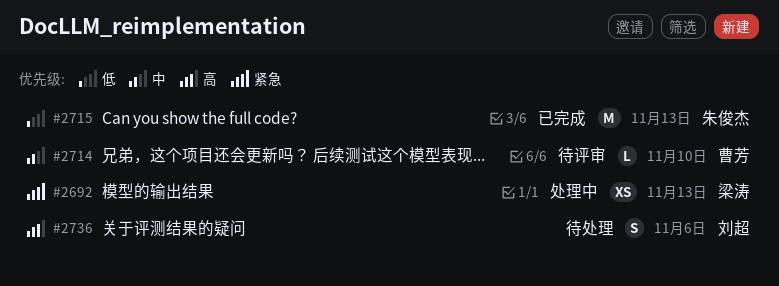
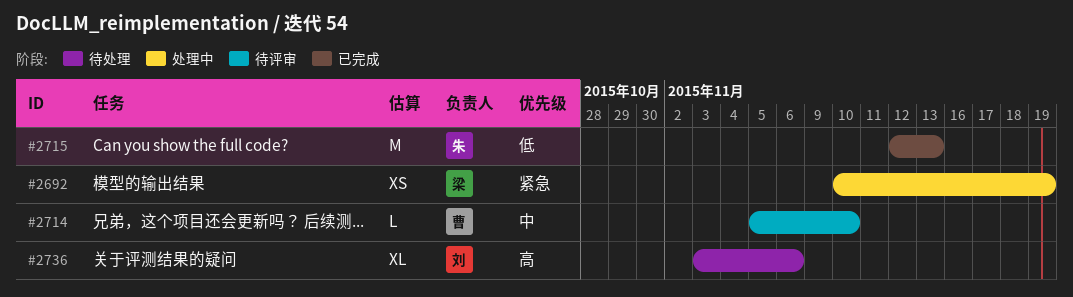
#2692, due: Nov 13 -> Nov 19
#2736, estimate: S -> XL

